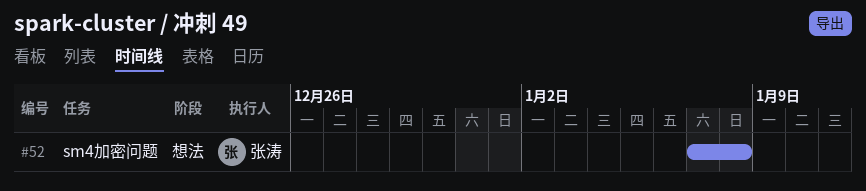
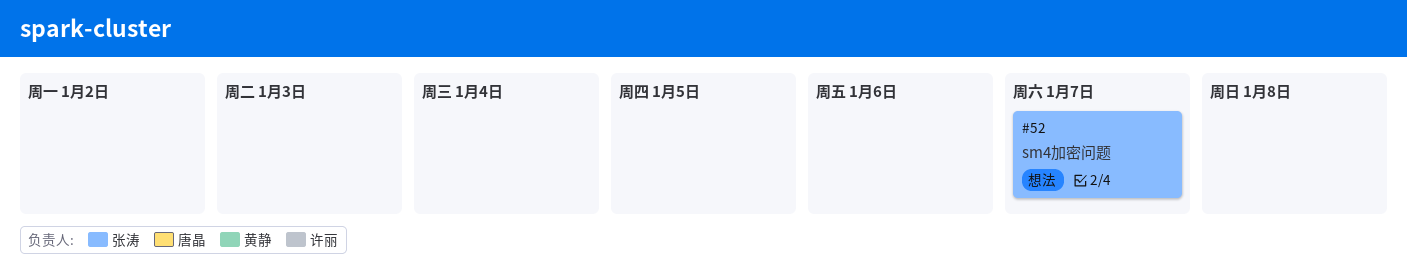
#52, due: Jan 8 -> Jan 7

